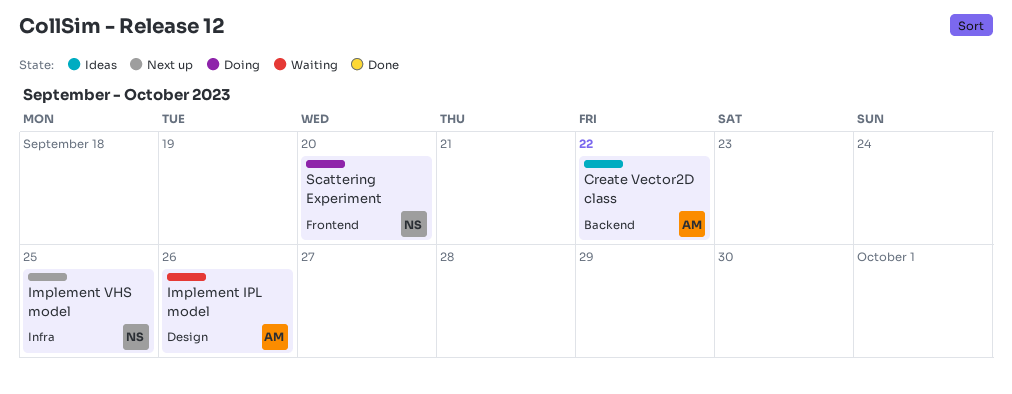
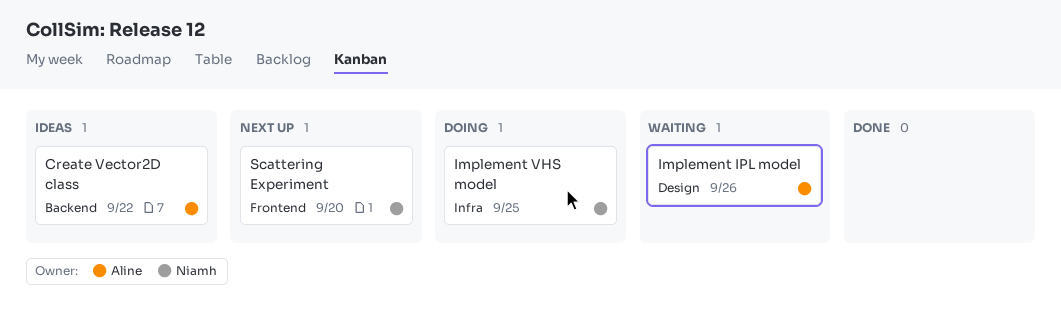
Implement VHS model, status: Next up -> Doing
Scattering Experiment, status: Doing -> Next up

